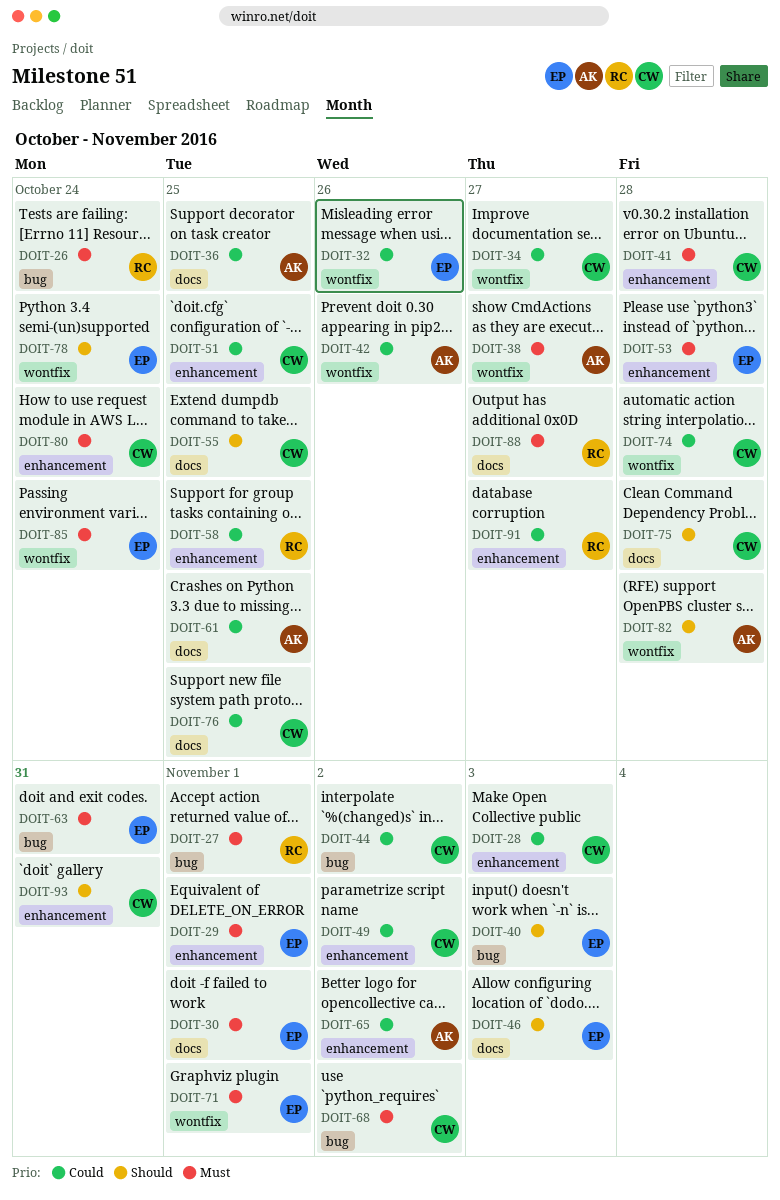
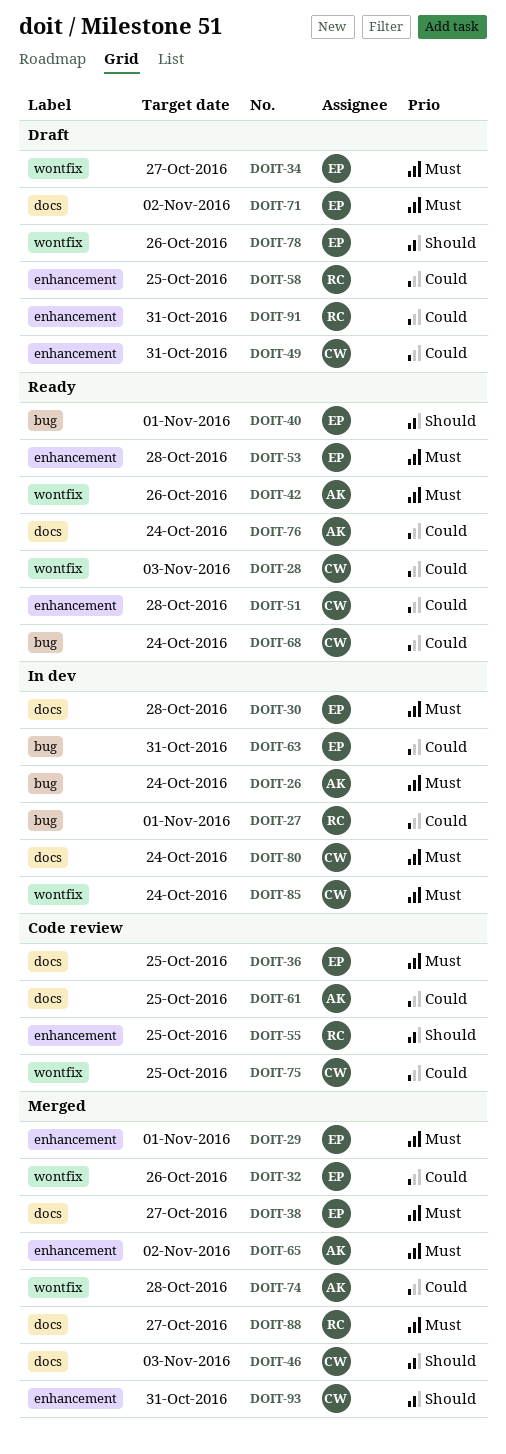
DOIT-26, owner: RC -> AK
DOIT-27, priority: Must -> Could
DOIT-28, label: enhancement -> wontfix
DOIT-30, due: Nov 1 -> Oct 28
DOIT-34, owner: CW -> EP
DOIT-34, priority: Could -> Must
DOIT-36, owner: AK -> EP
DOIT-36, priority: Could -> Must
DOIT-38, owner: AK -> EP
DOIT-38, label: wontfix -> docs
DOIT-40, due: Nov 3 -> Nov 1
DOIT-41: present -> none
DOIT-42, priority: Could -> Must
DOIT-44: present -> none
DOIT-46, owner: EP -> CW
DOIT-49, due: Nov 2 -> Oct 31
DOIT-51, due: Oct 25 -> Oct 28
DOIT-55, owner: CW -> RC
DOIT-55, label: docs -> enhancement
DOIT-63, priority: Must -> Could
DOIT-65, priority: Could -> Must
DOIT-68, priority: Must -> Could
DOIT-68, due: Nov 2 -> Oct 24
DOIT-71, label: wontfix -> docs
DOIT-71, due: Nov 1 -> Nov 2
DOIT-74, owner: CW -> AK
DOIT-75, priority: Should -> Could
DOIT-75, label: docs -> wontfix
DOIT-75, due: Oct 28 -> Oct 25
DOIT-76, owner: CW -> AK
DOIT-76, due: Oct 25 -> Oct 24
DOIT-78, due: Oct 24 -> Oct 26
DOIT-80, label: enhancement -> docs
DOIT-82: present -> none
DOIT-85, owner: EP -> CW
DOIT-91, due: Oct 27 -> Oct 31

